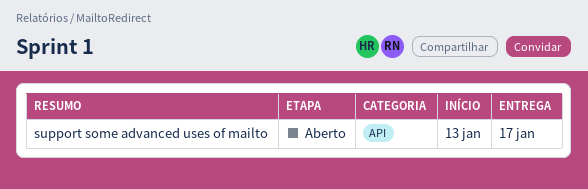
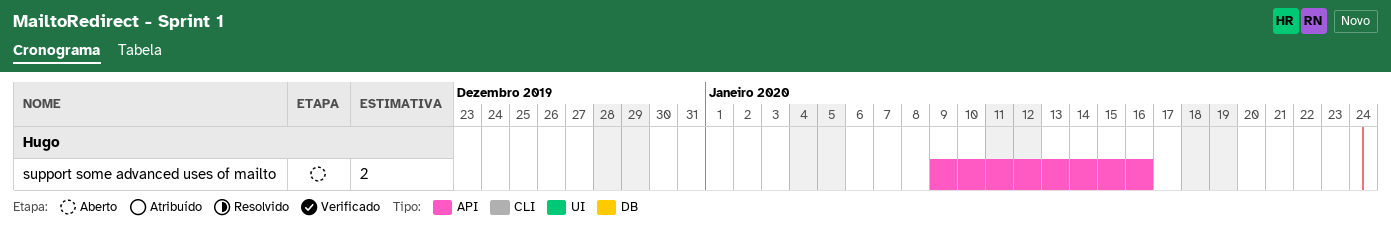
support some advanced uses of mailto, start: Jan 13 -> Jan 9
support some advanced uses of mailto, due: Jan 17 -> Jan 16

